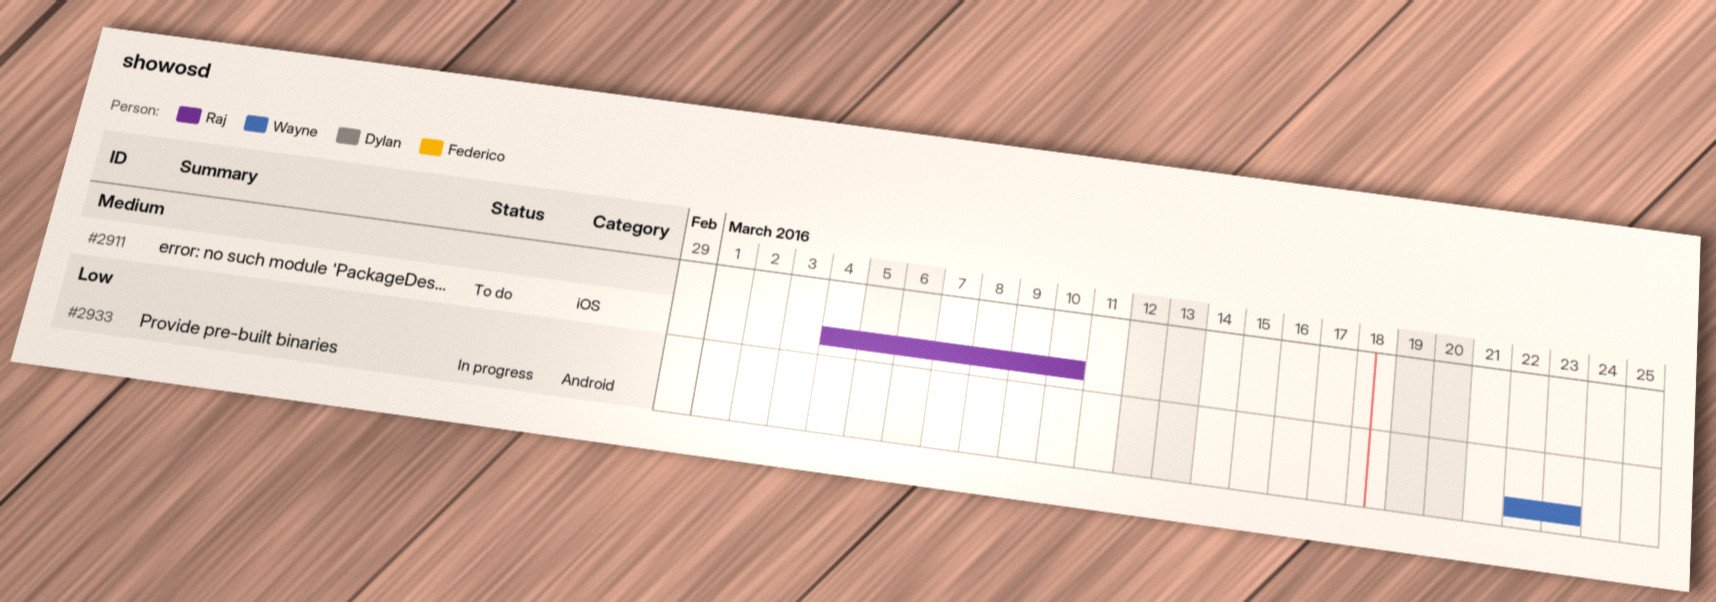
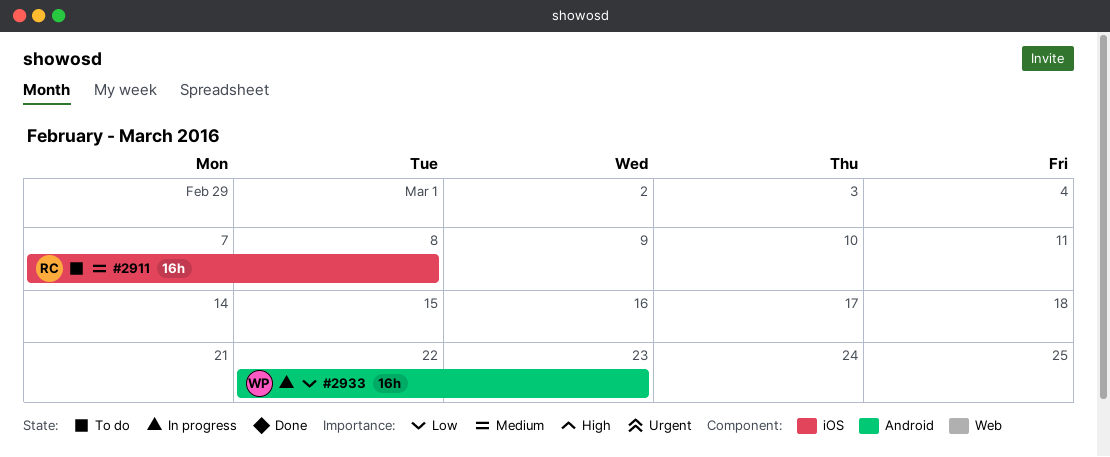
#2911, start: Mar 4 -> Mar 7
#2911, due: Mar 10 -> Mar 8

